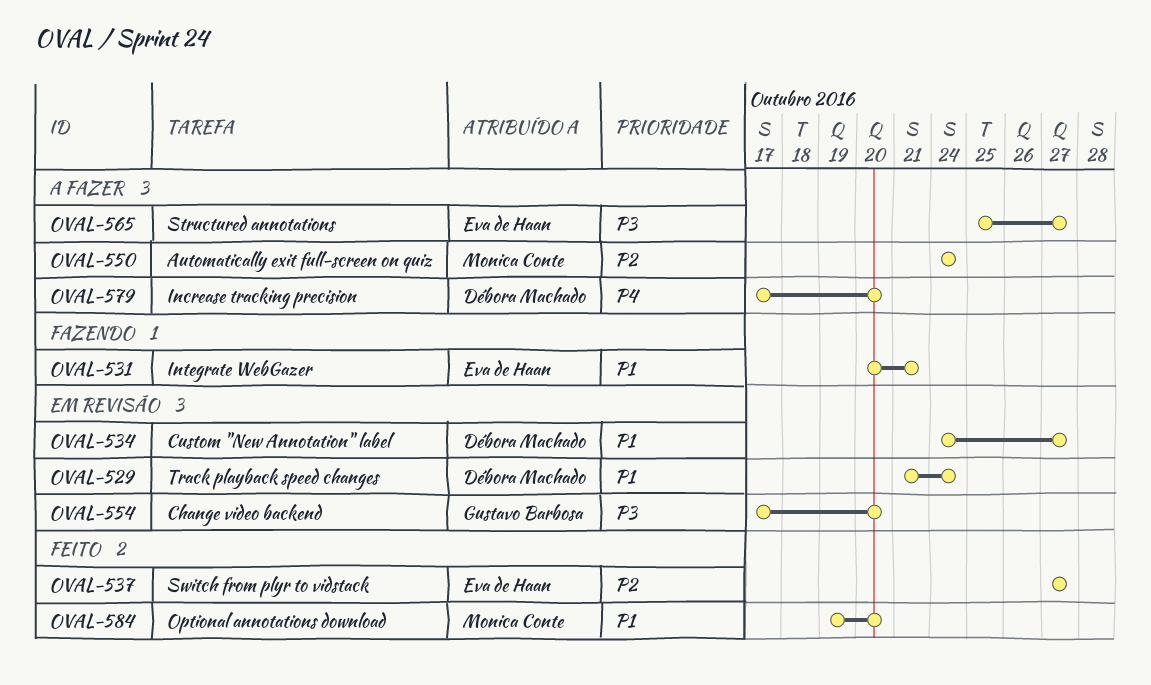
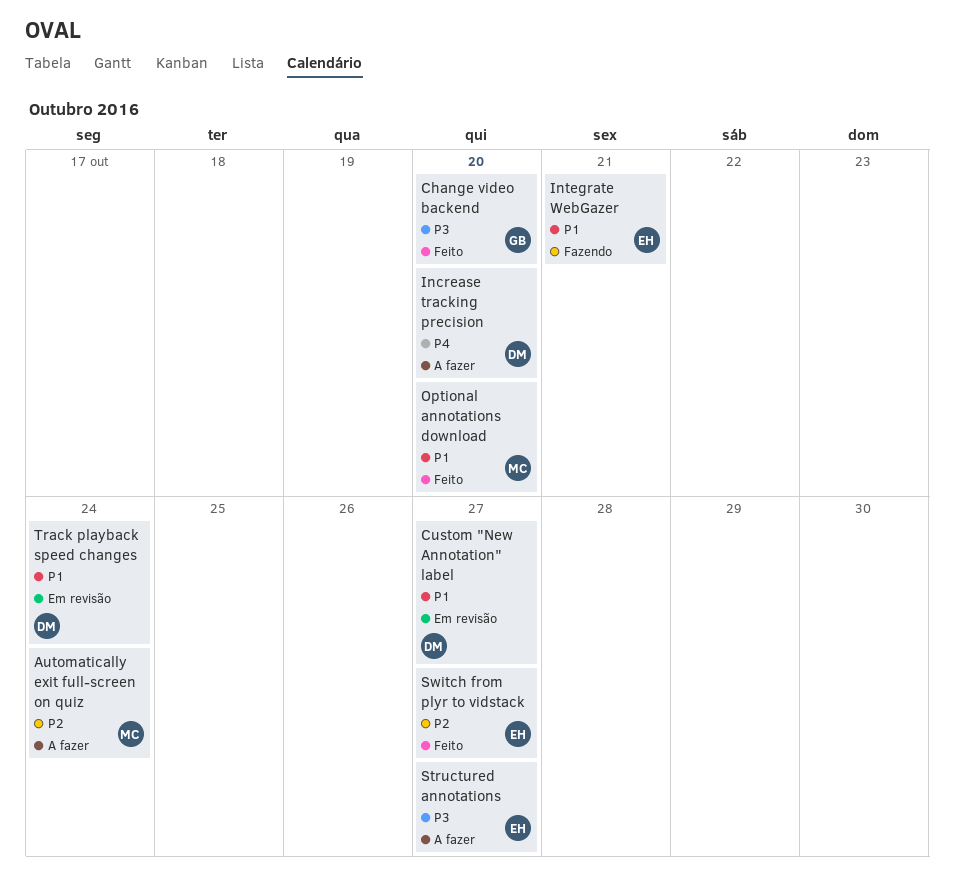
Change video backend, status: Em revisão -> Feito

